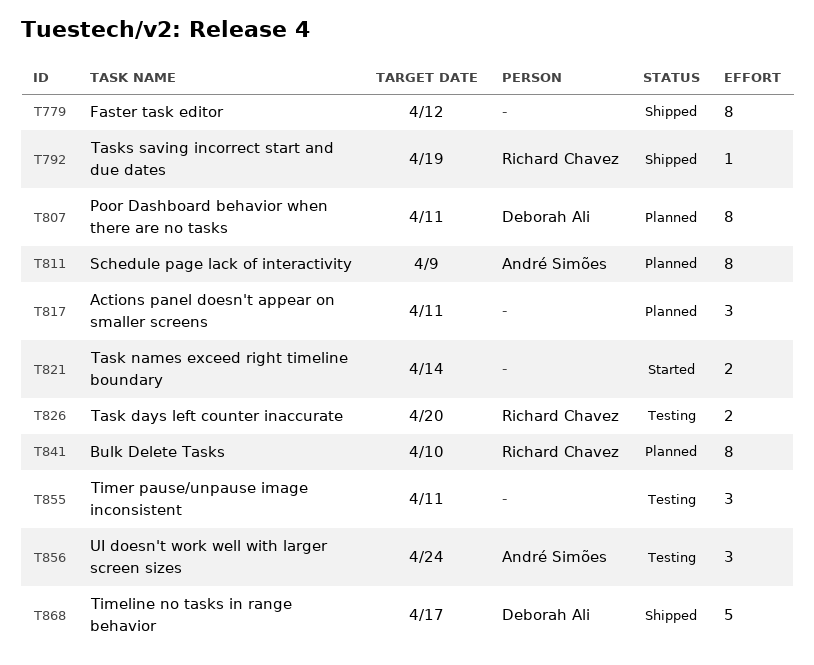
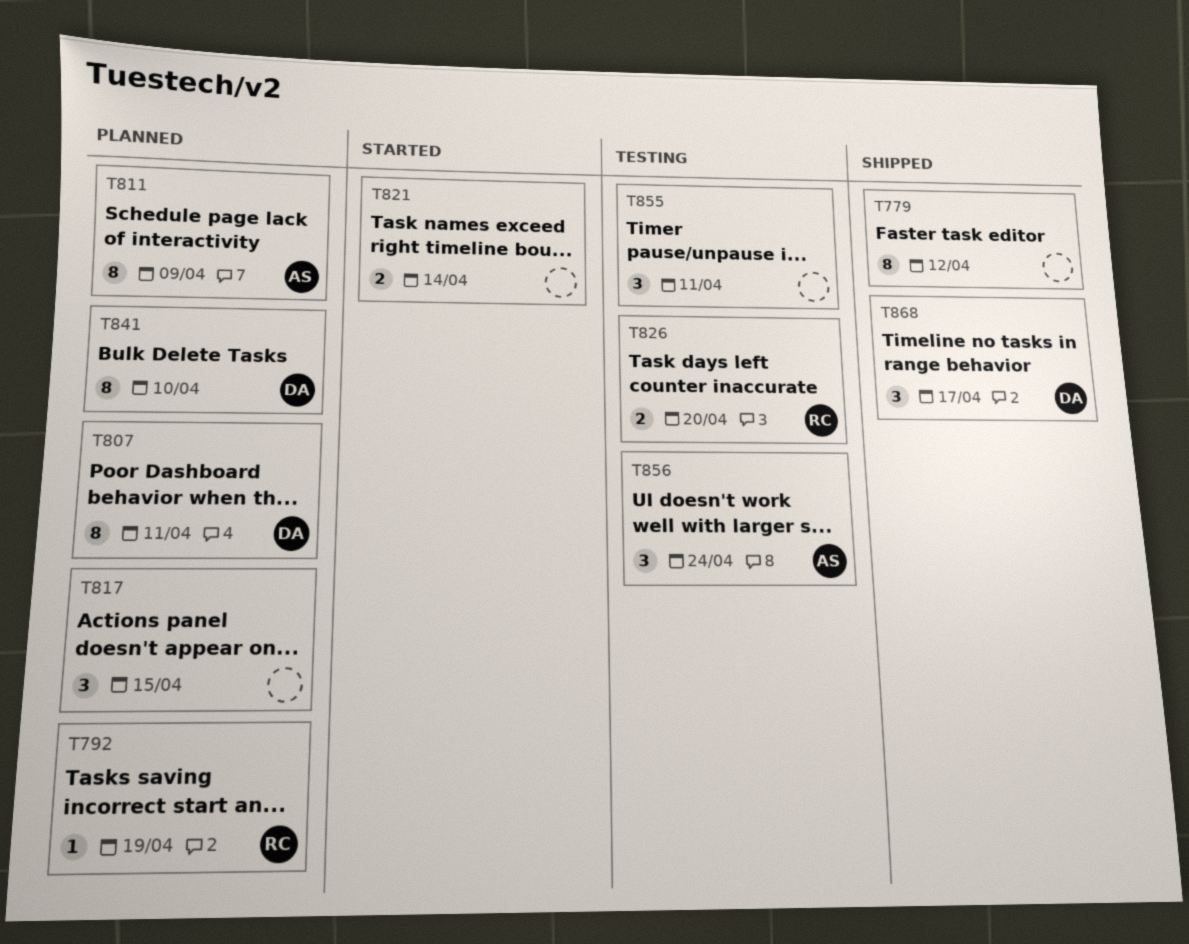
T792, status: Shipped -> Planned
T817, due: Apr 11 -> Apr 15
T841, owner: Richard Chavez -> Deborah Ali
T868, estimate: 5 -> 3

